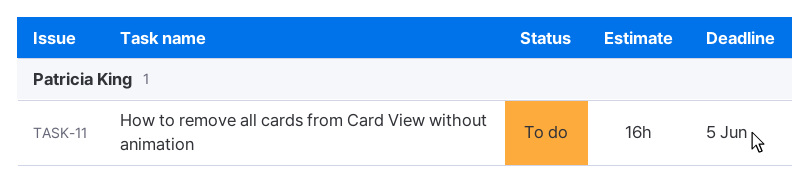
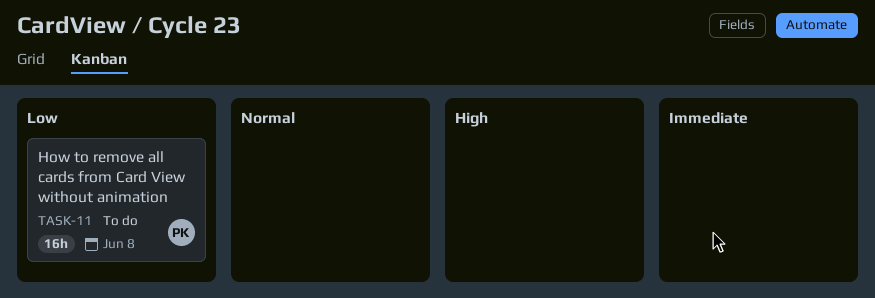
TASK-11, due: Jun 5 -> Jun 8

